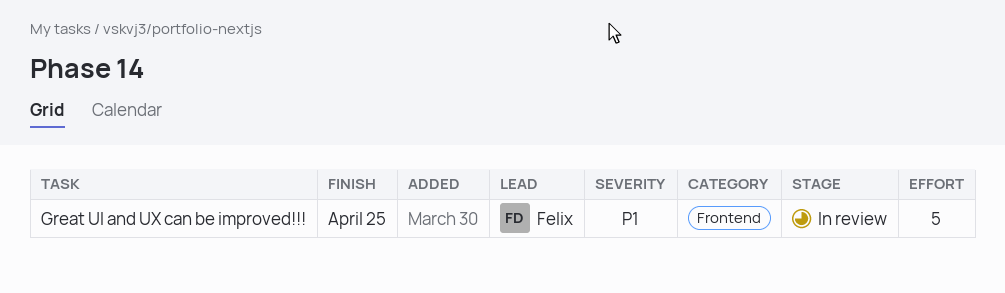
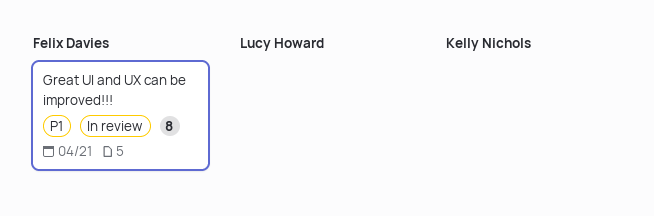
Great UI and UX can be improved!!!, estimate: 5 -> 8
Great UI and UX can be improved!!!, due: Apr 25 -> Apr 21

